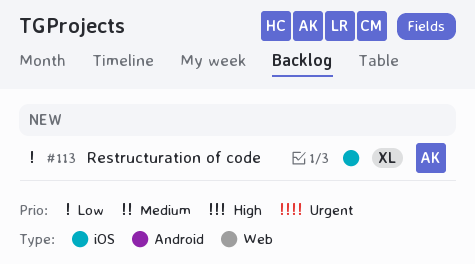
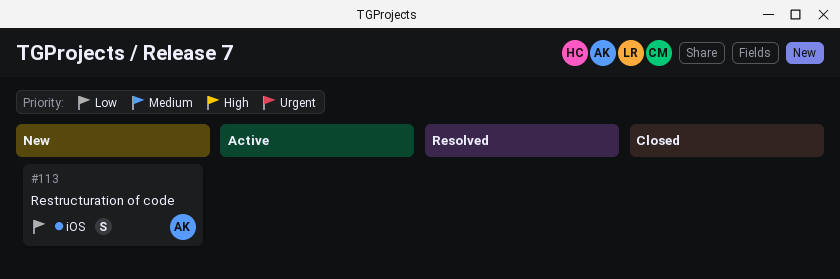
#113, estimate: XL -> S

